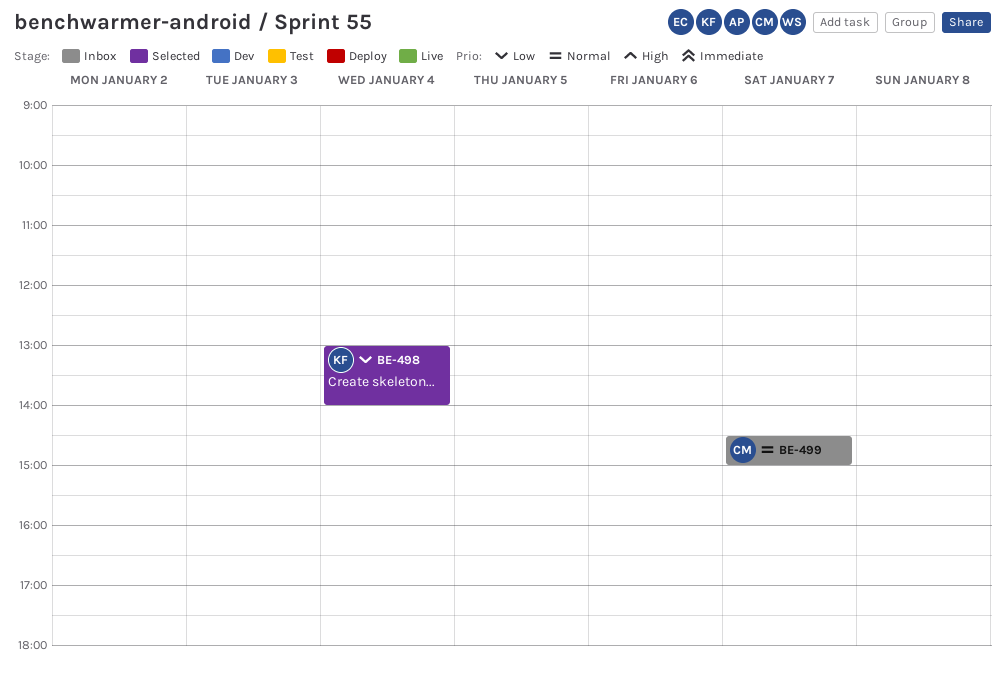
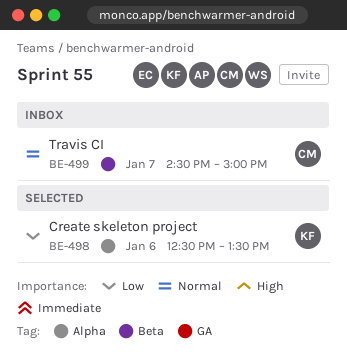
BE-498, day: Jan 4 -> Jan 6
BE-498, begins: 13:00 -> 12:30
BE-498, ends: 14:00 -> 13:30

